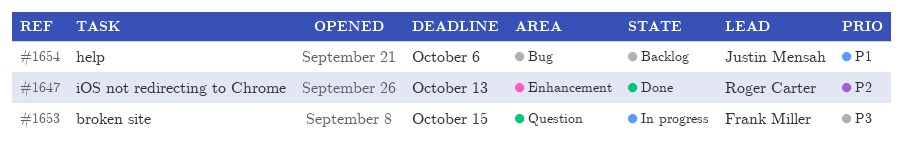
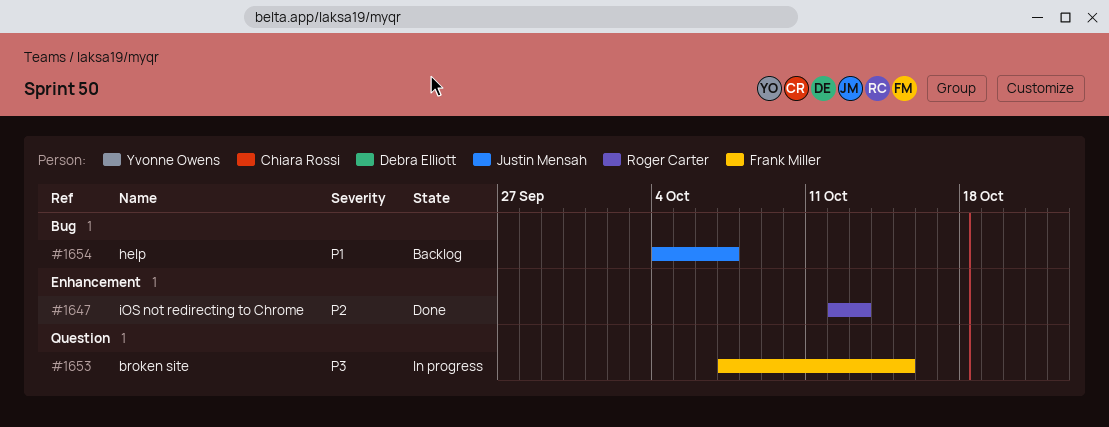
#1654, due: Oct 6 -> Oct 7

